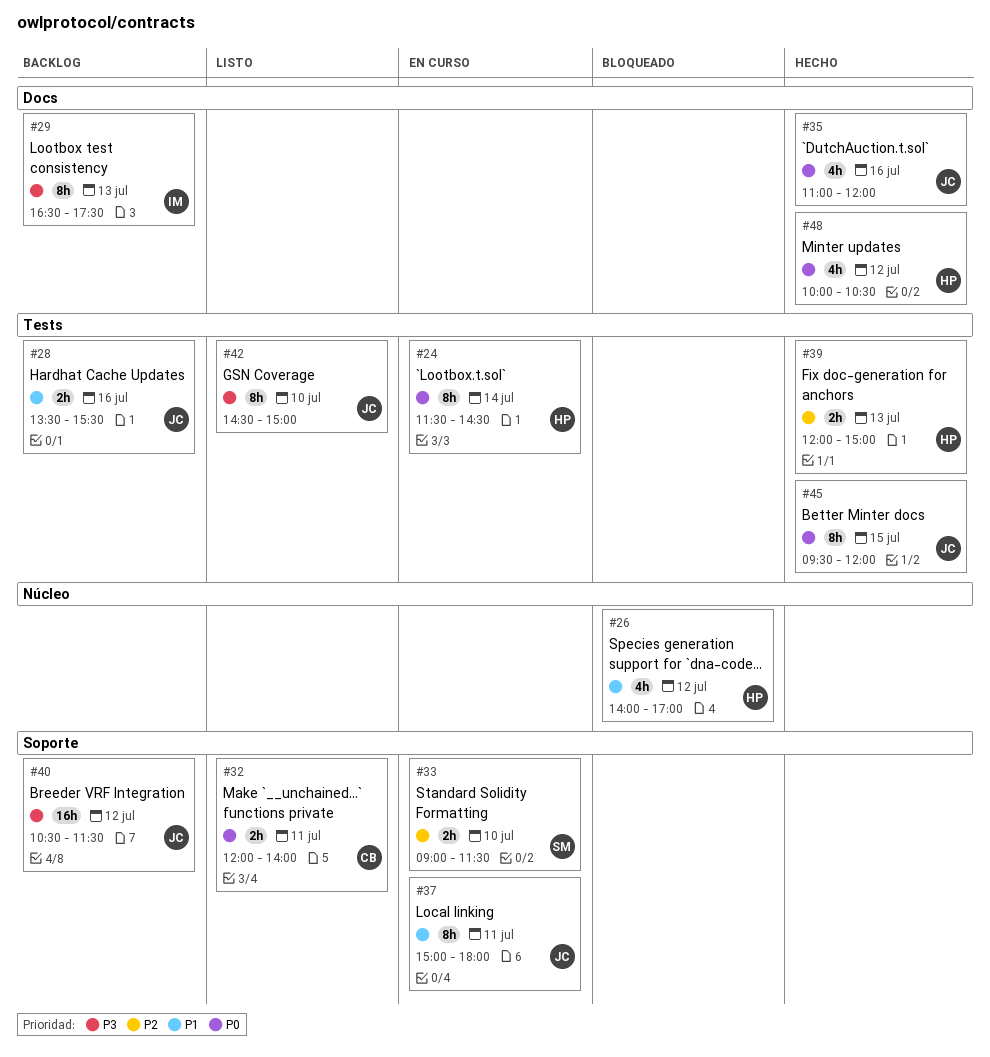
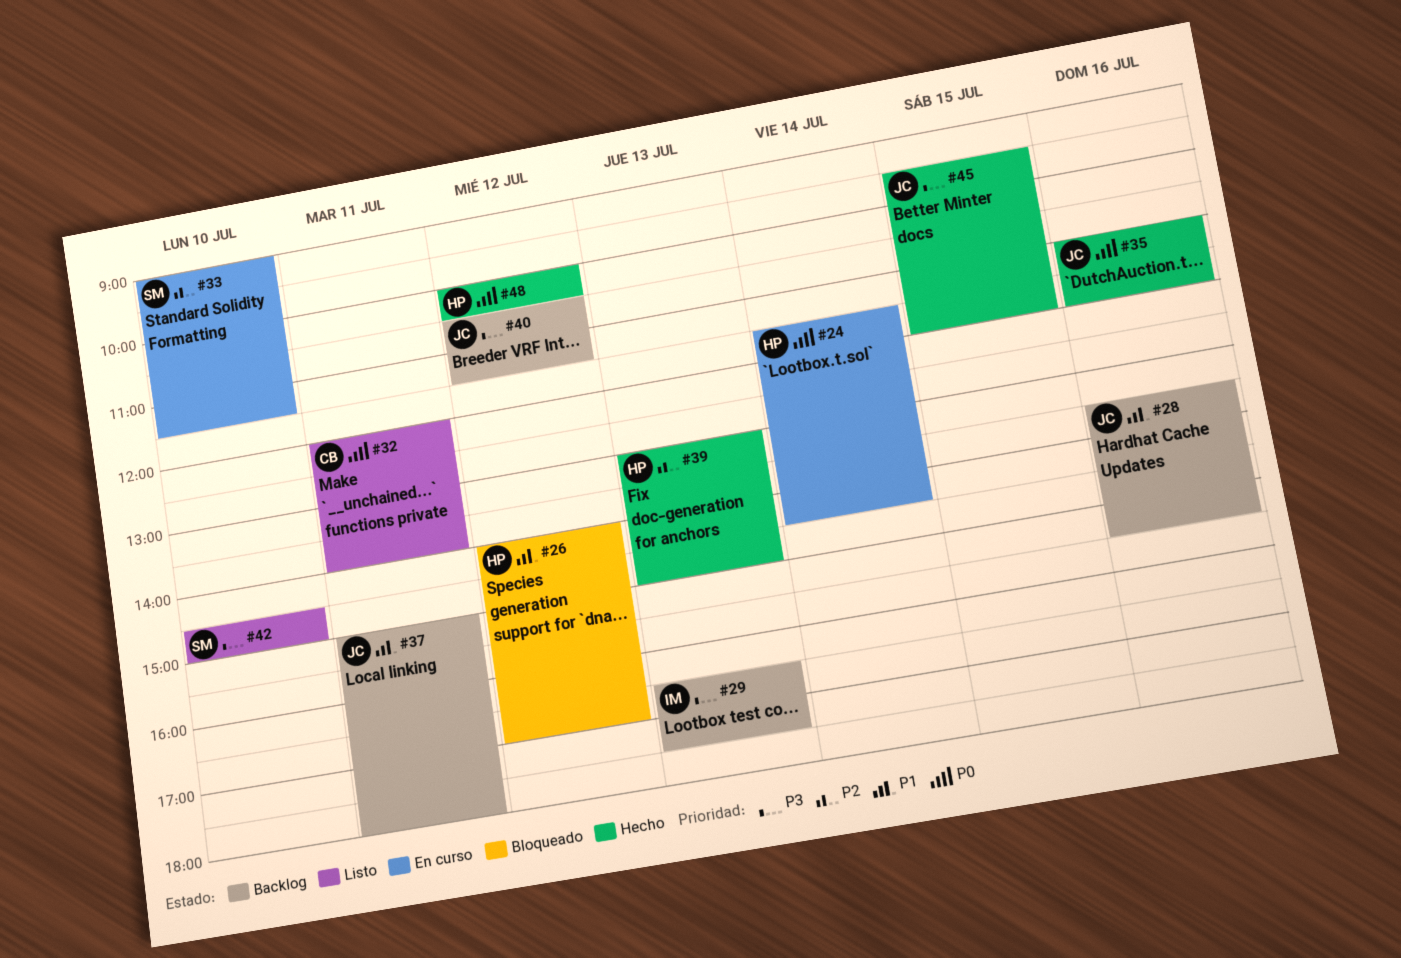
#37, status: En curso -> Backlog
#39, begins: 12:00 -> 13:00
#42, owner: JC -> SM
#45, priority: P0 -> P3

